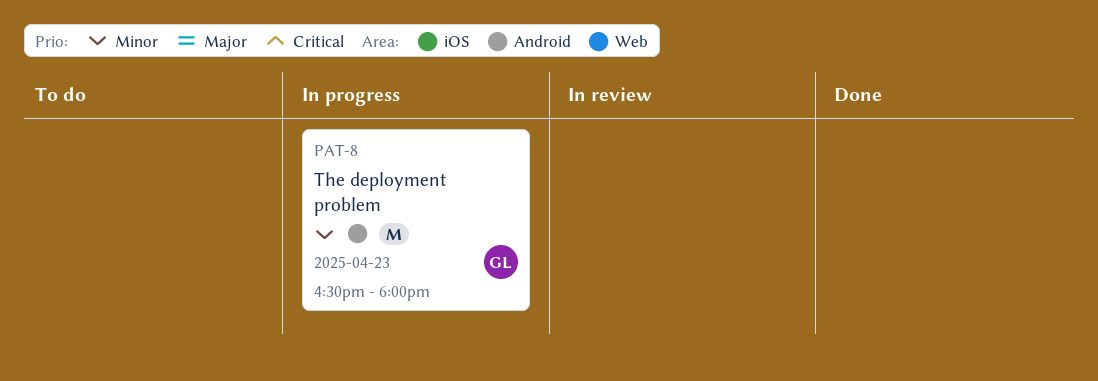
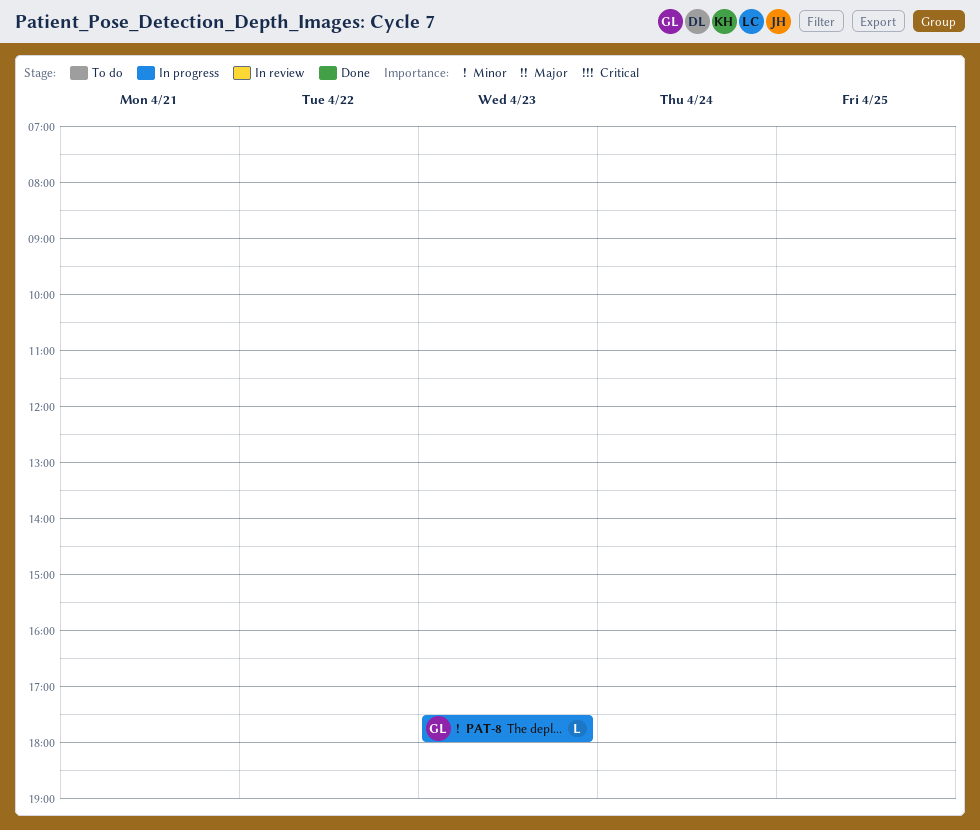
PAT-8, estimate: M -> L
PAT-8, begins: 16:30 -> 17:30

